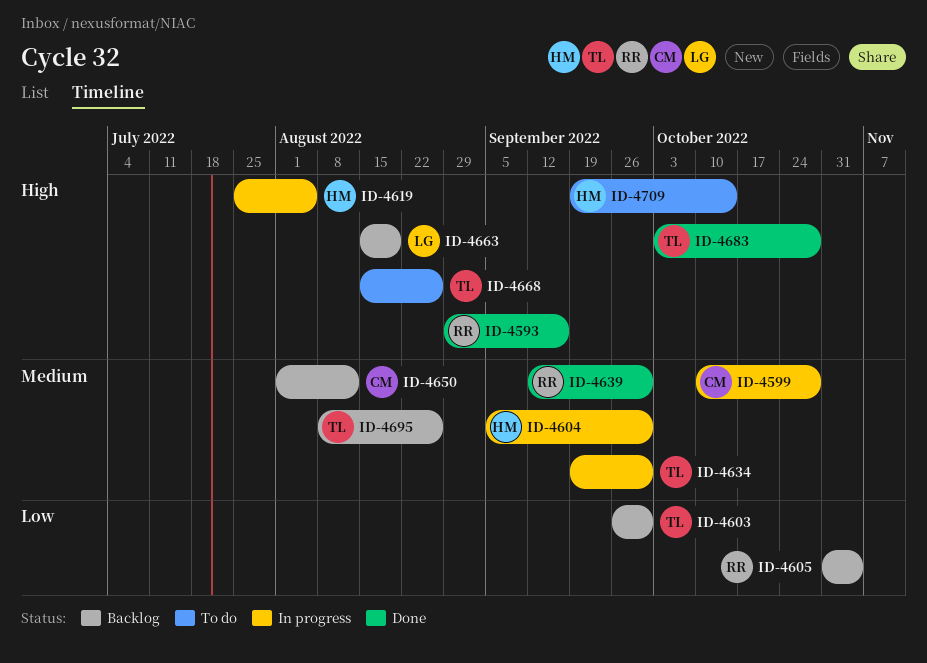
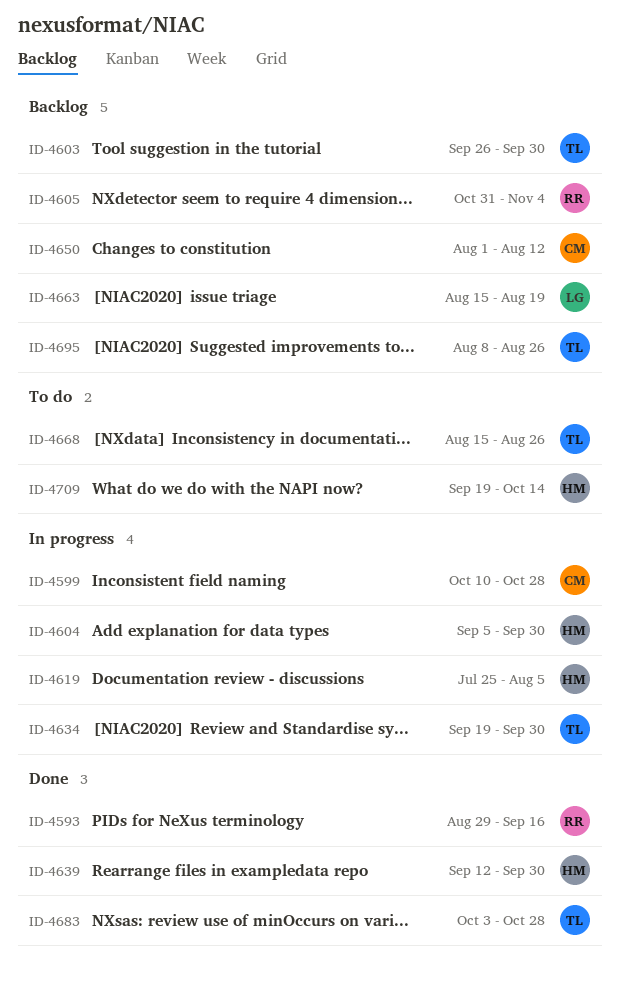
ID-4639, owner: RR -> HM

